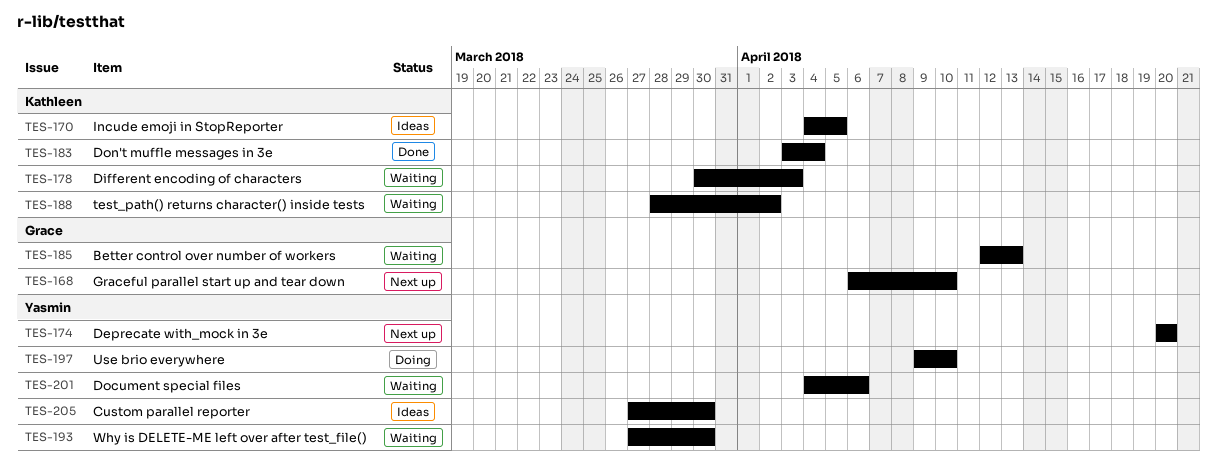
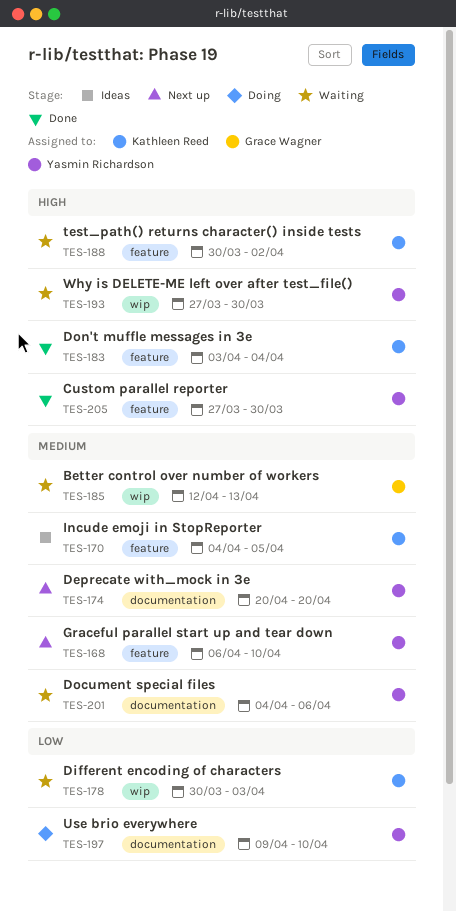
TES-168, owner: Grace Wagner -> Yasmin Richardson
TES-188, start: Mar 28 -> Mar 30
TES-205, status: Ideas -> Done

